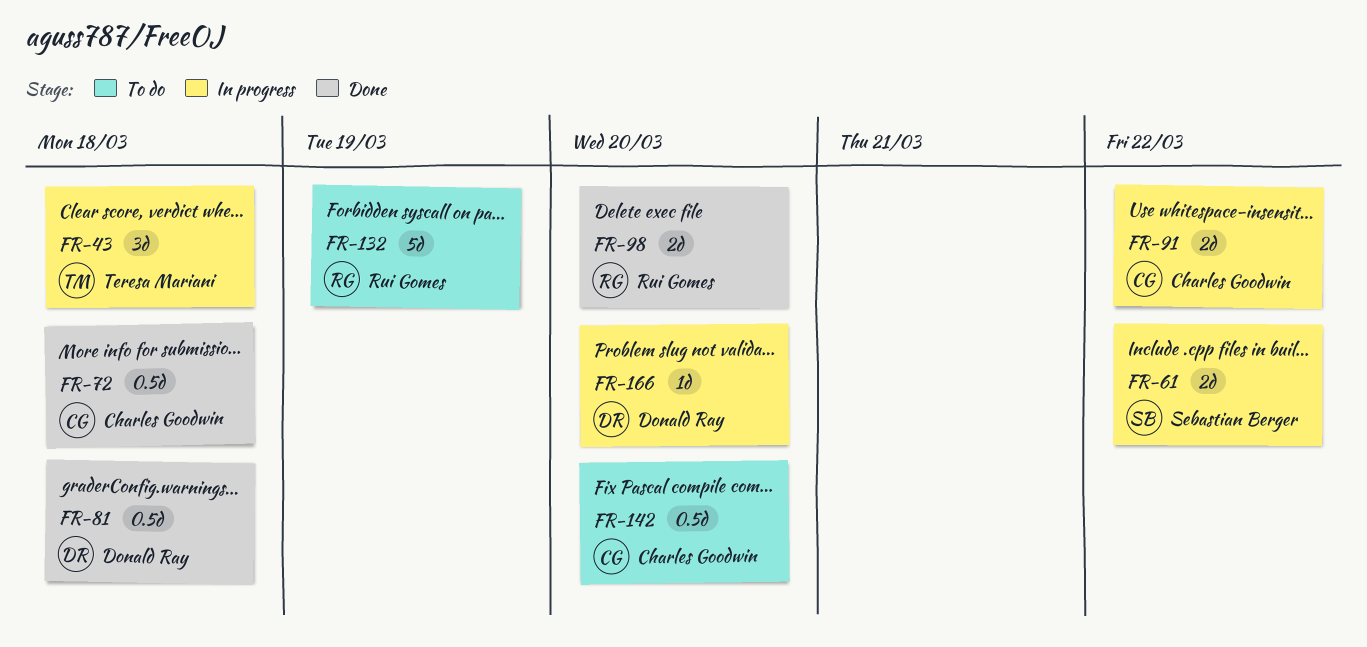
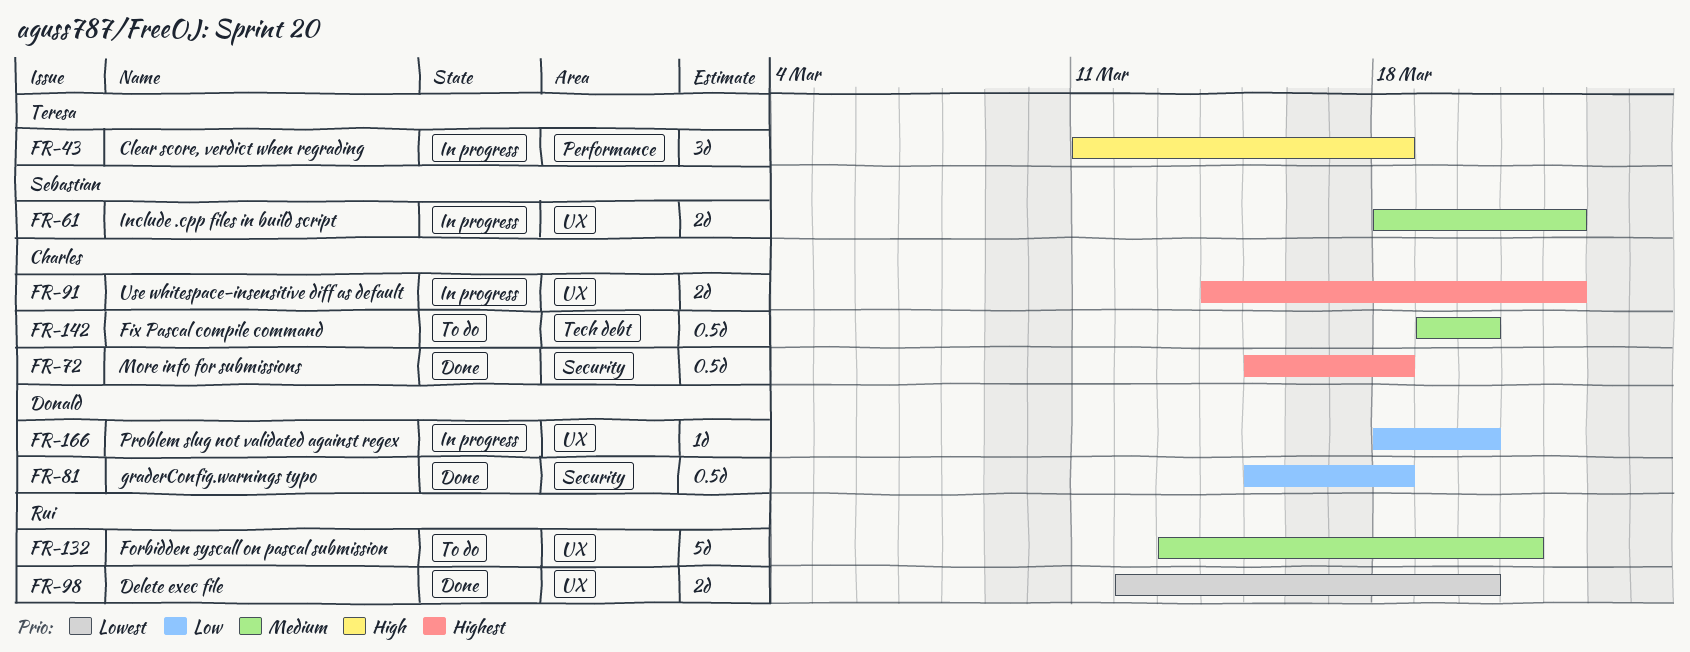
FR-132, due: Mar 19 -> Mar 21

